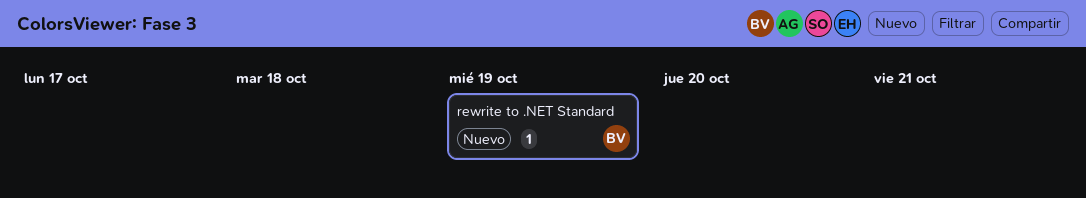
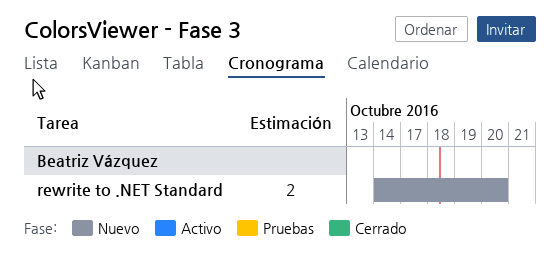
rewrite to .NET Standard, estimate: 1 -> 2
rewrite to .NET Standard, due: Oct 19 -> Oct 20

